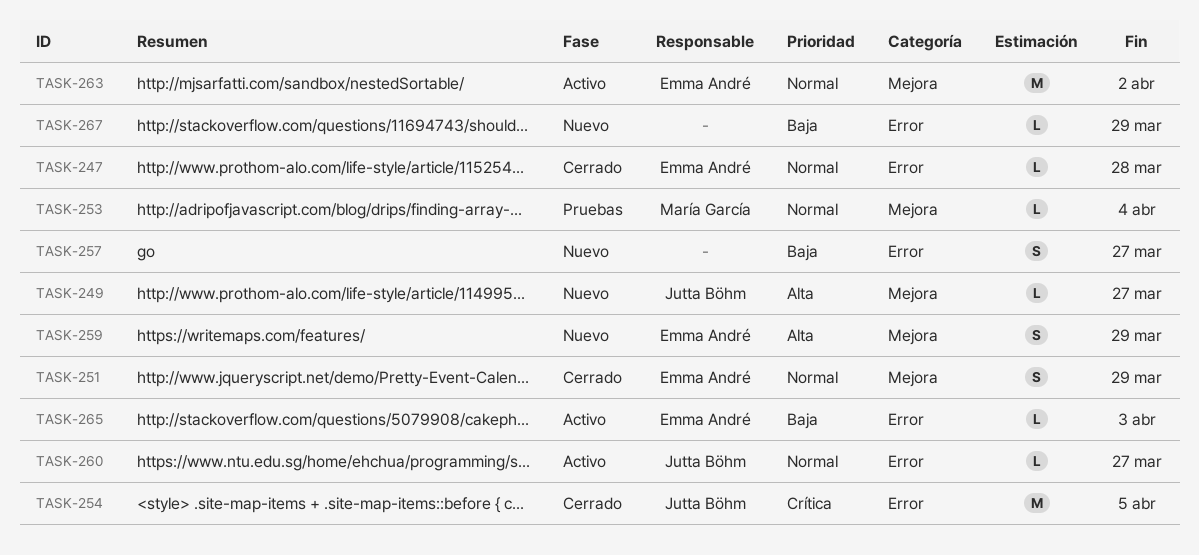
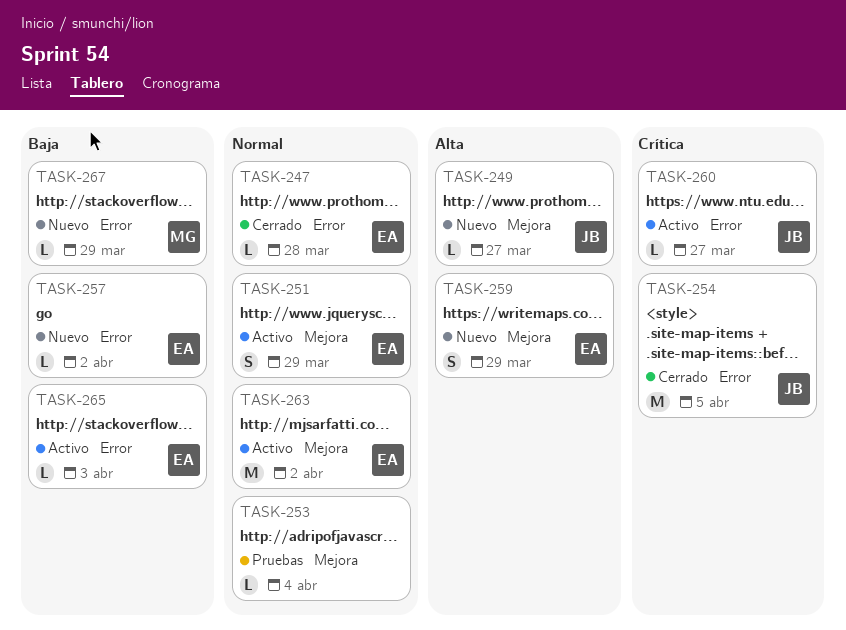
TASK-251, status: Cerrado -> Activo
TASK-253, owner: María García -> none
TASK-257, owner: none -> Emma André
TASK-257, estimate: S -> L
TASK-257, due: Mar 27 -> Apr 2
TASK-260, priority: Normal -> Crítica
TASK-267, owner: none -> María García

